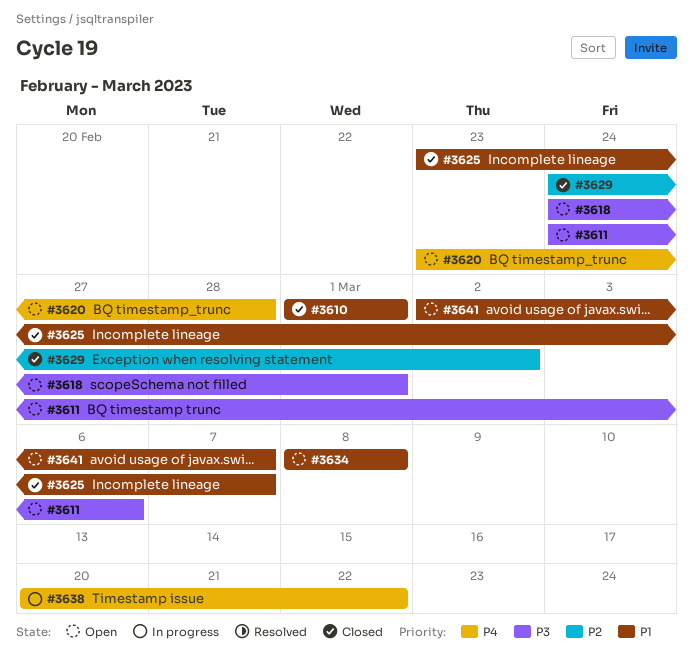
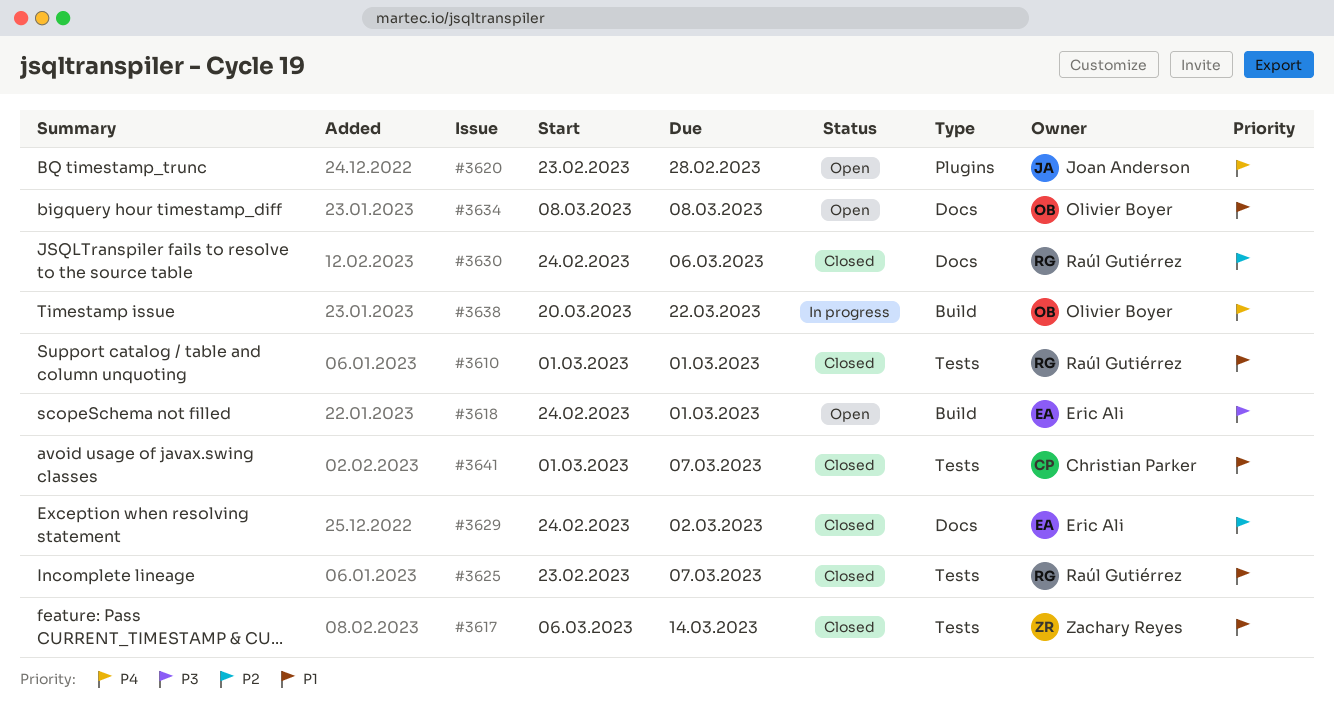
#3611: present -> none
#3617: none -> present
#3630: none -> present
#3641, status: Open -> Closed
#3641, start: Mar 2 -> Mar 1

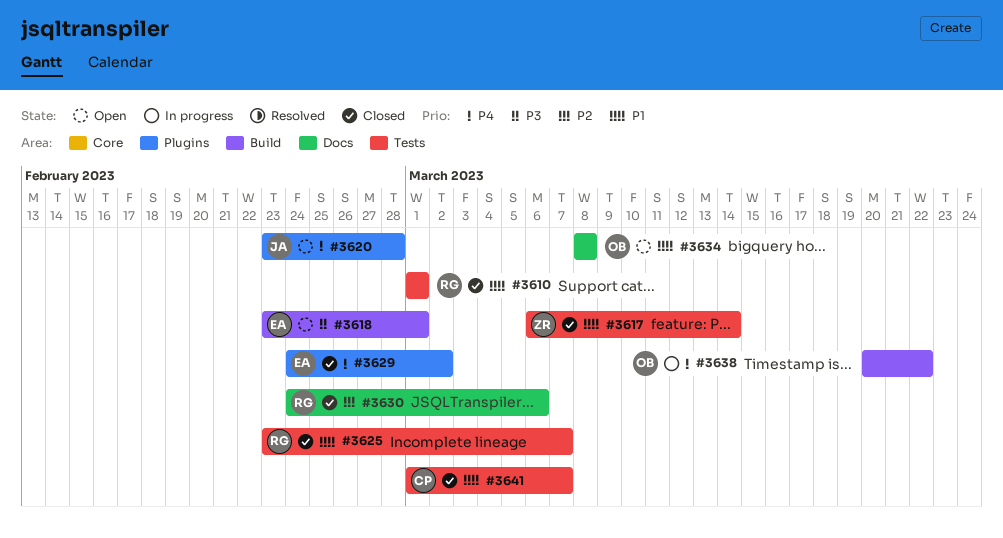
#3618, start: Feb 24 -> Feb 23
#3629, priority: P2 -> P4
#3629, label: Docs -> Plugins

